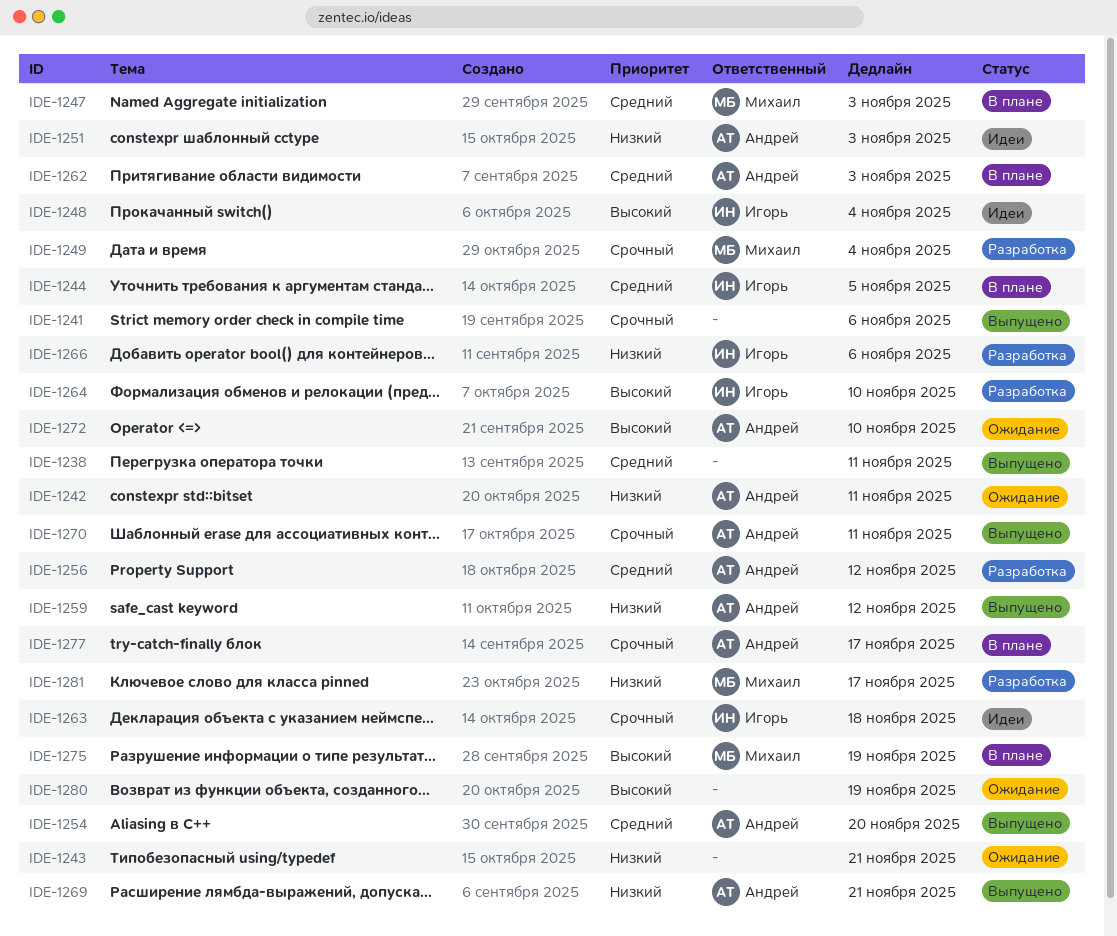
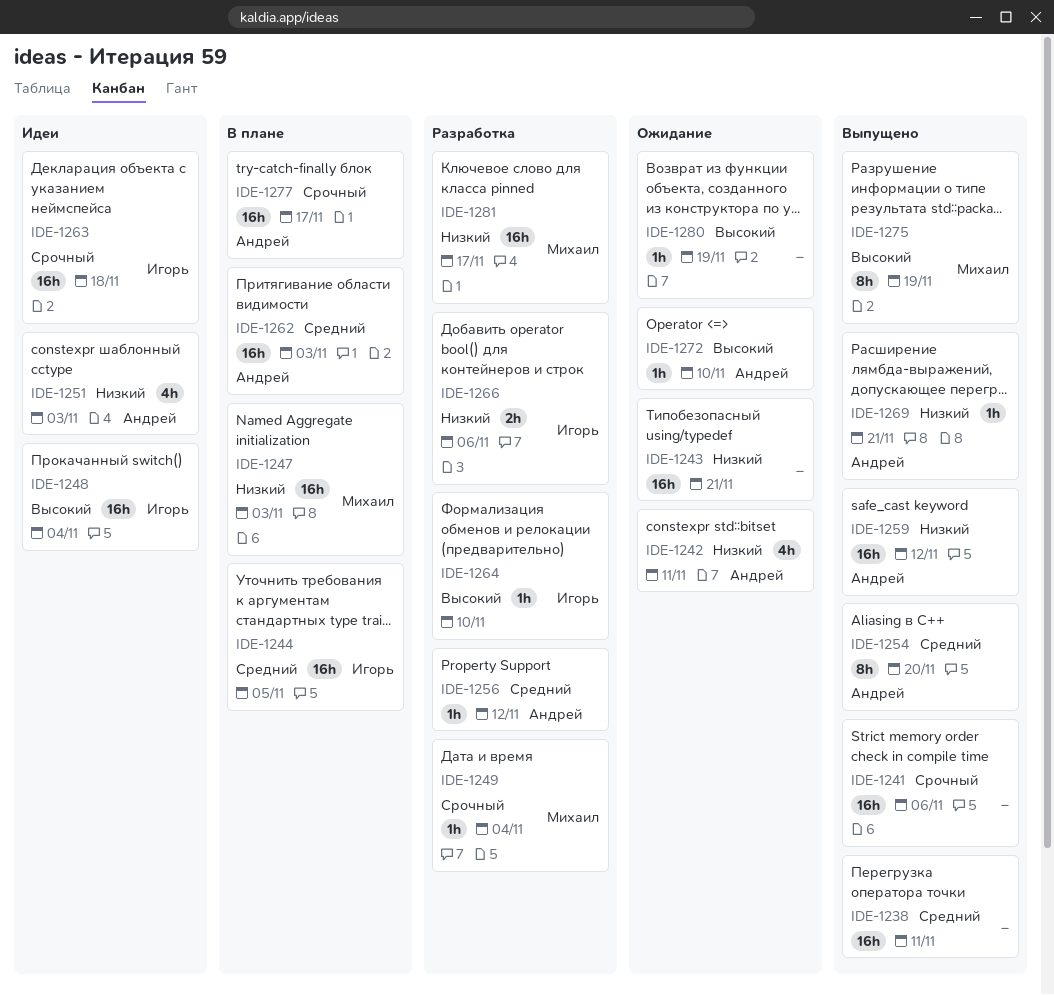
IDE-1247, priority: Средний -> Низкий
IDE-1270: present -> none
IDE-1275, status: В плане -> Выпущено

